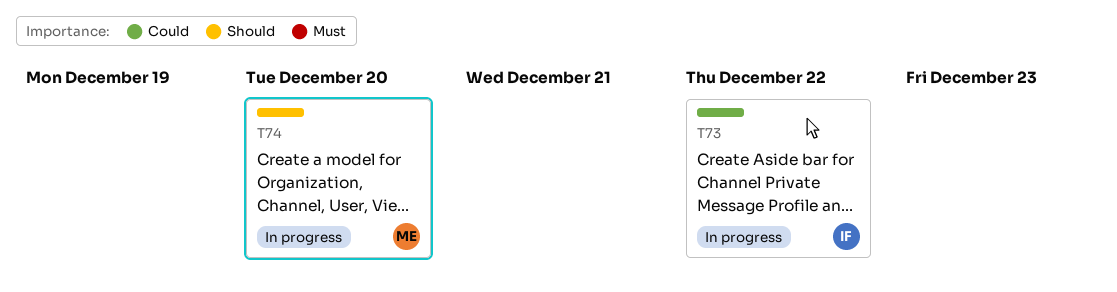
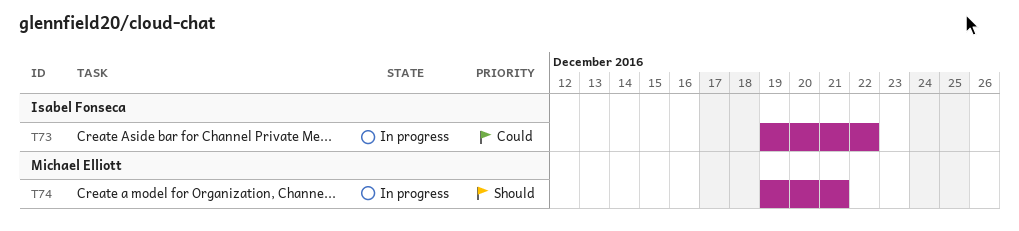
T74, due: Dec 20 -> Dec 21

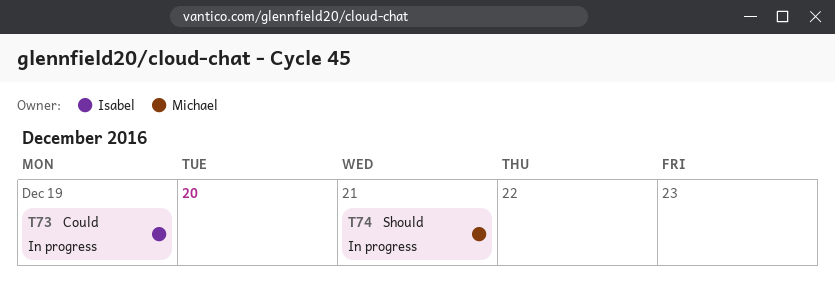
T73, due: Dec 22 -> Dec 19

